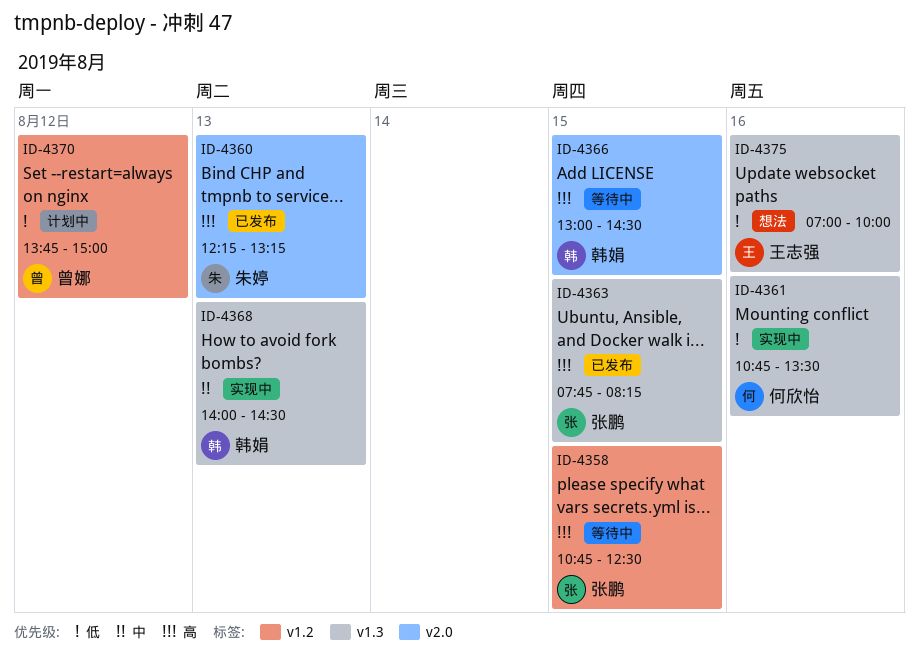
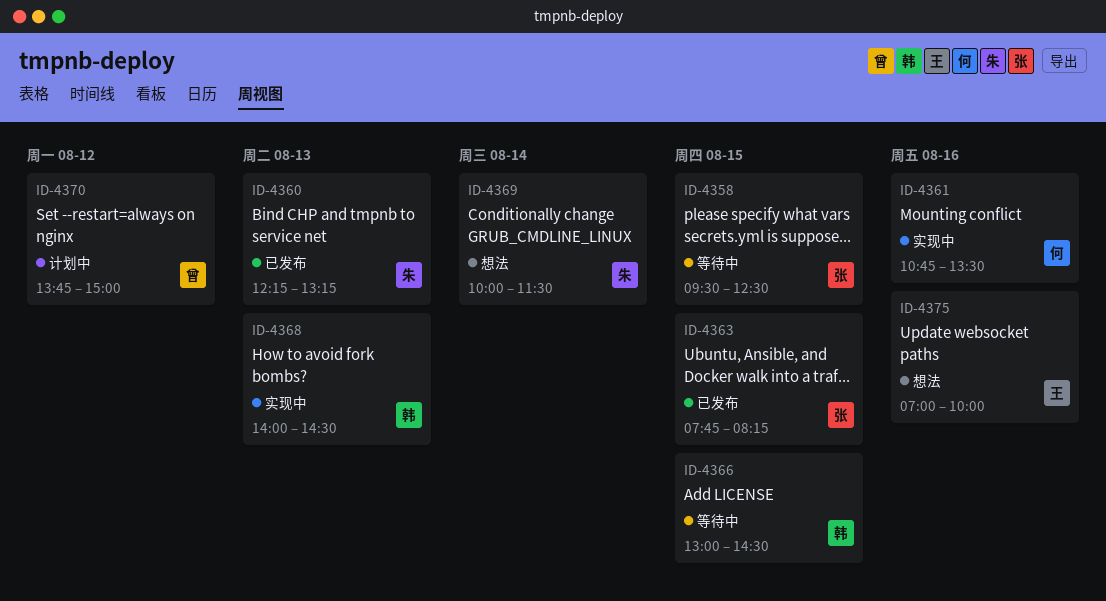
ID-4358, begins: 10:45 -> 09:30
ID-4369: none -> present

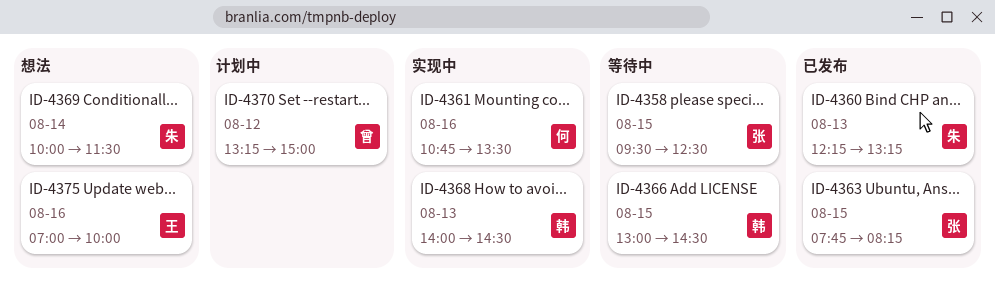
ID-4370, begins: 13:45 -> 13:15

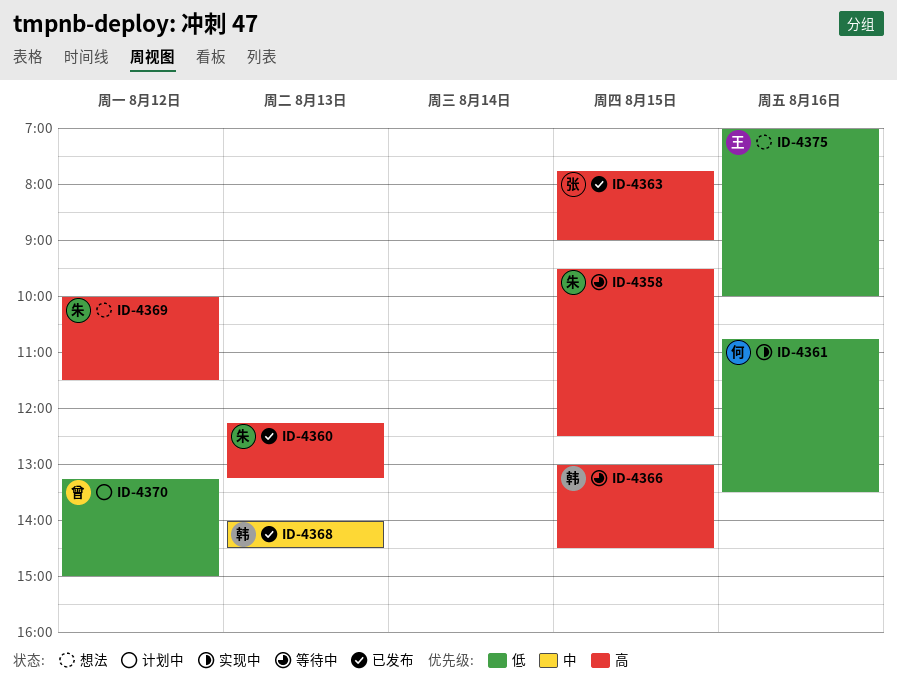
ID-4358, owner: 张 -> 朱
ID-4363, ends: 08:15 -> 09:00
ID-4368, status: 实现中 -> 已发布
ID-4369, day: Aug 14 -> Aug 12

